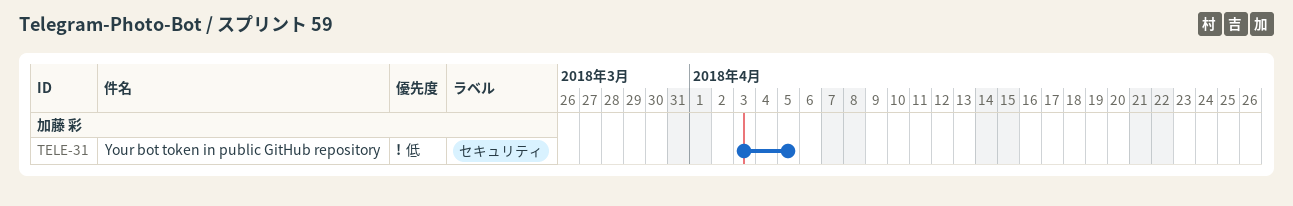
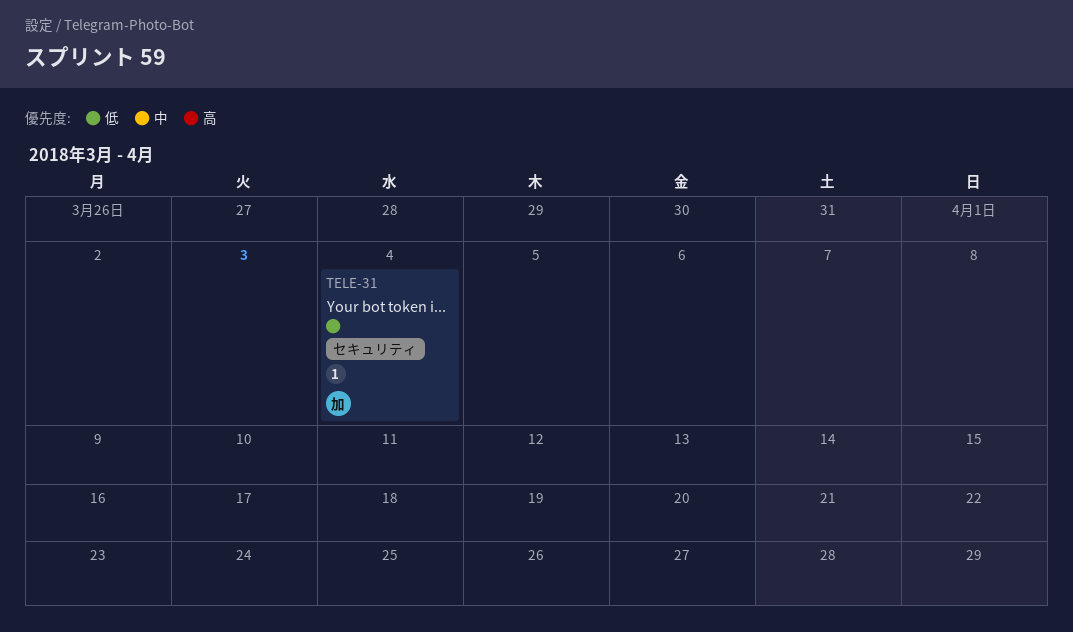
TELE-31, due: Apr 5 -> Apr 4

